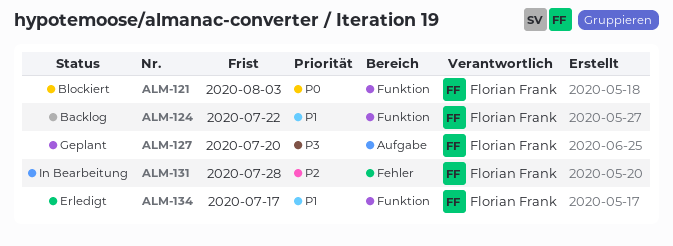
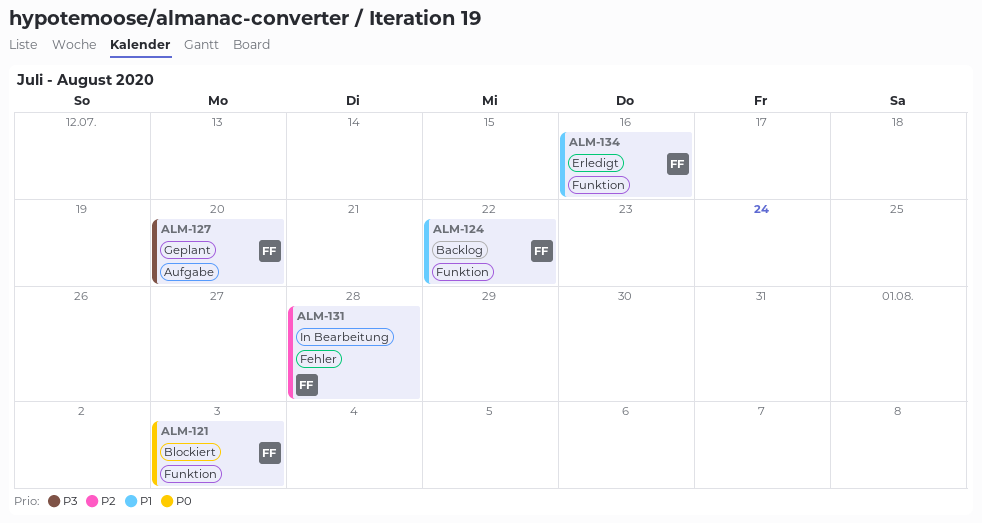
ALM-134, due: Jul 17 -> Jul 16

